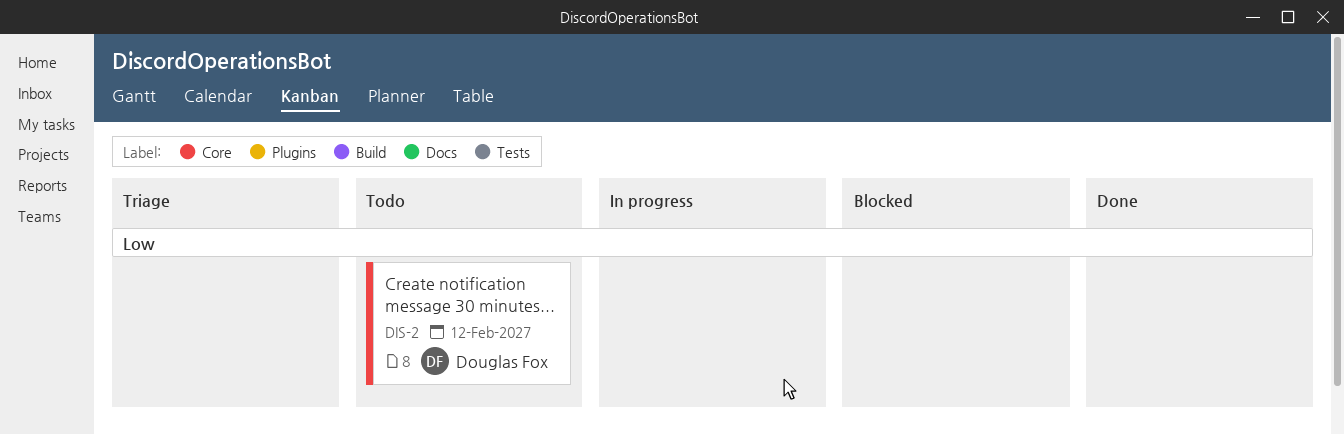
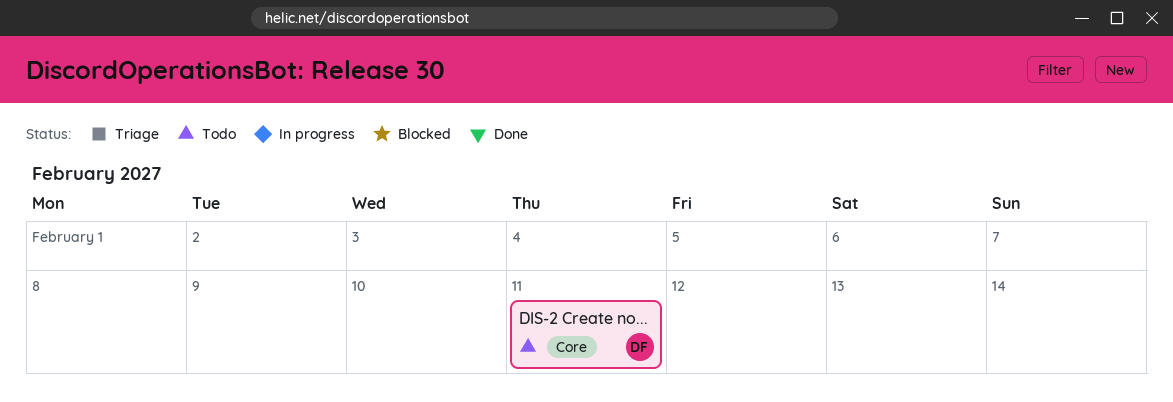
DIS-2, due: Feb 12 -> Feb 11

